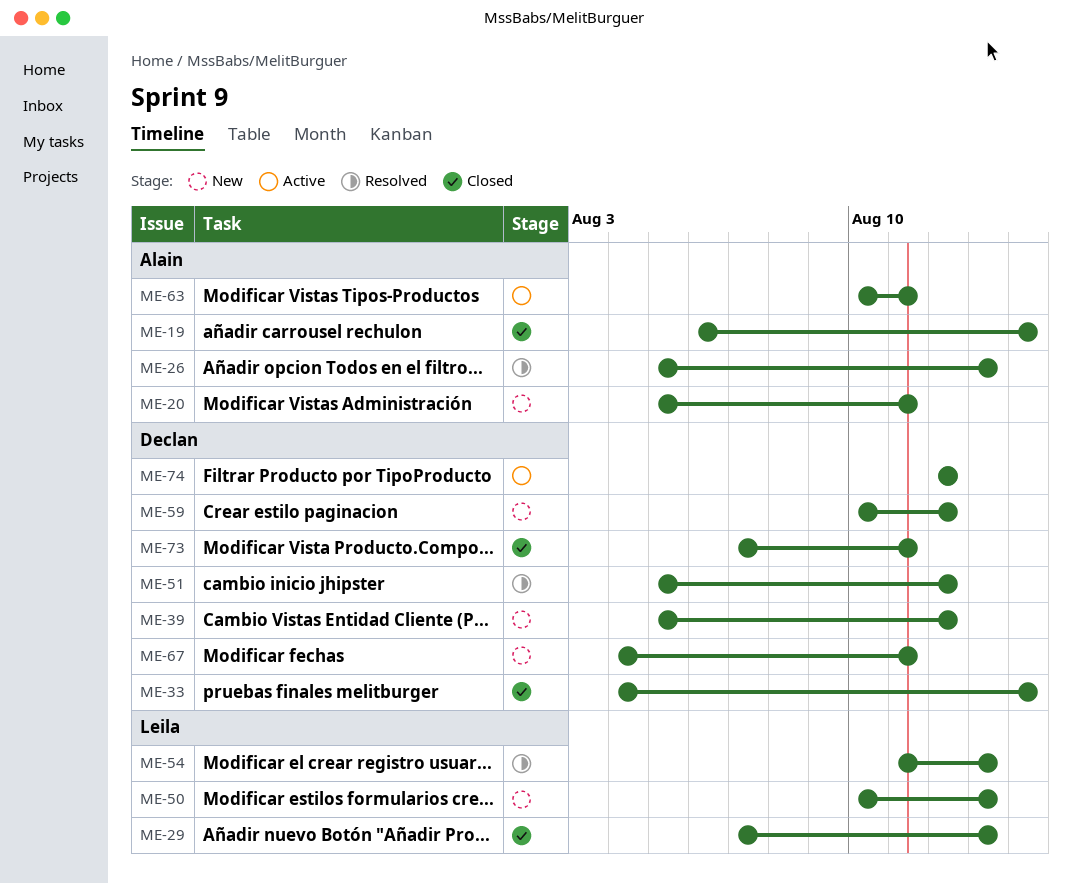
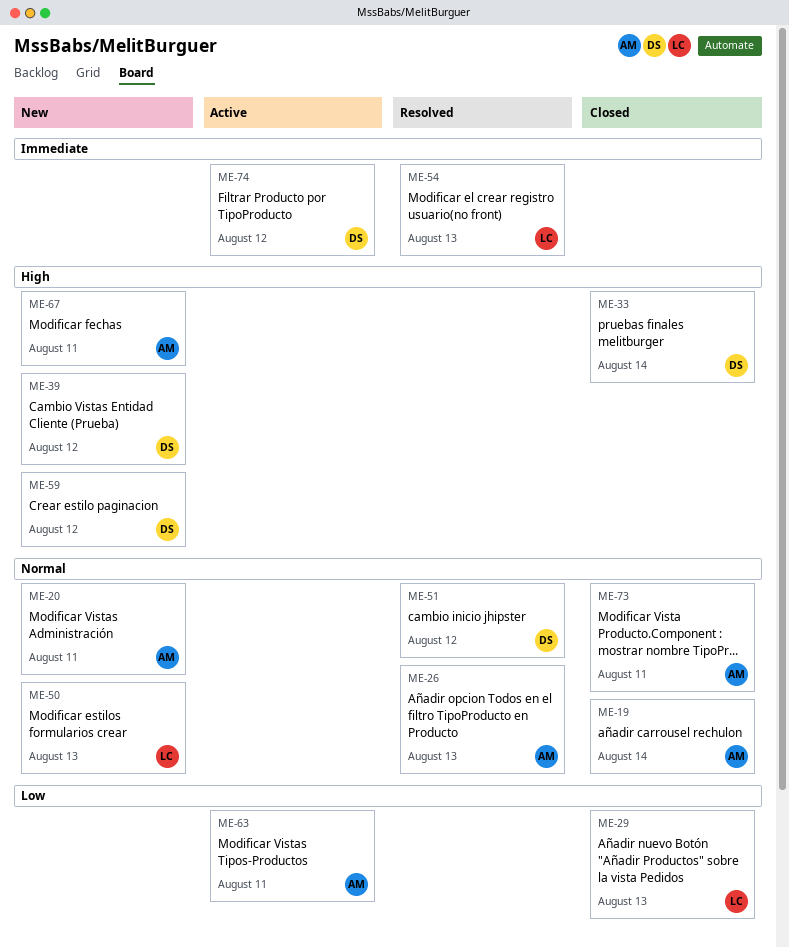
ME-67, owner: Declan -> Alain
ME-73, owner: Declan -> Alain

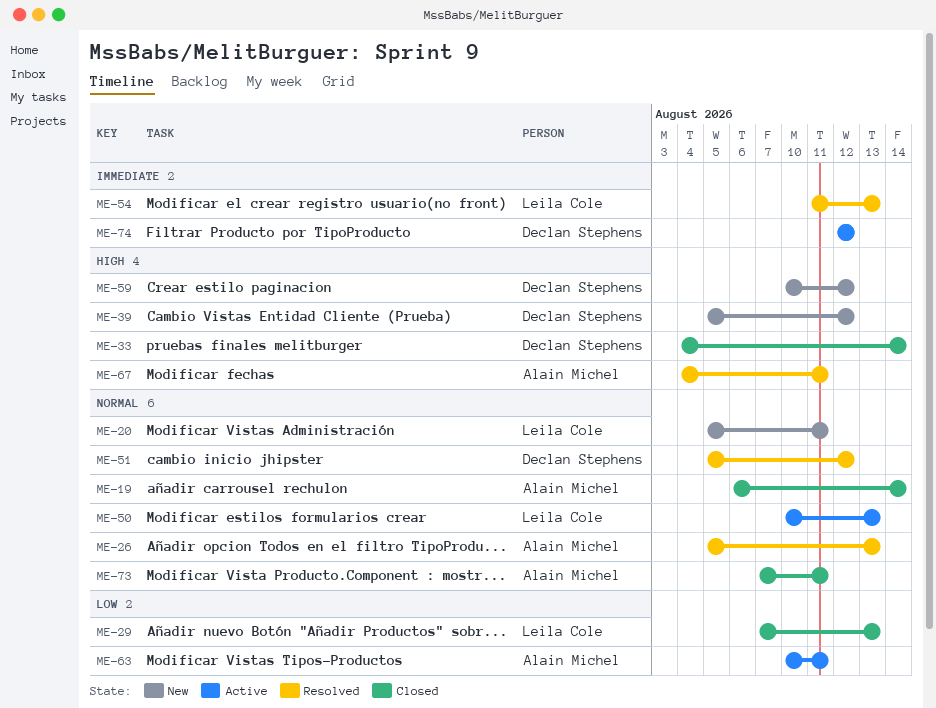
ME-20, owner: Alain Michel -> Leila Cole
ME-50, status: New -> Active
ME-67, status: New -> Resolved

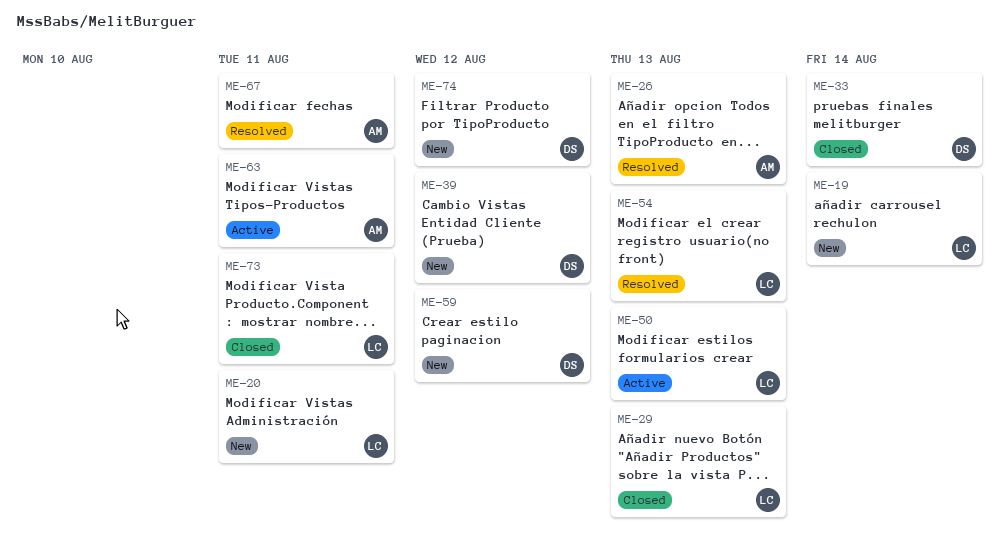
ME-19, status: Closed -> New
ME-19, owner: Alain Michel -> Leila Cole
ME-51: present -> none
ME-73, owner: Alain Michel -> Leila Cole
ME-74, status: Active -> New

